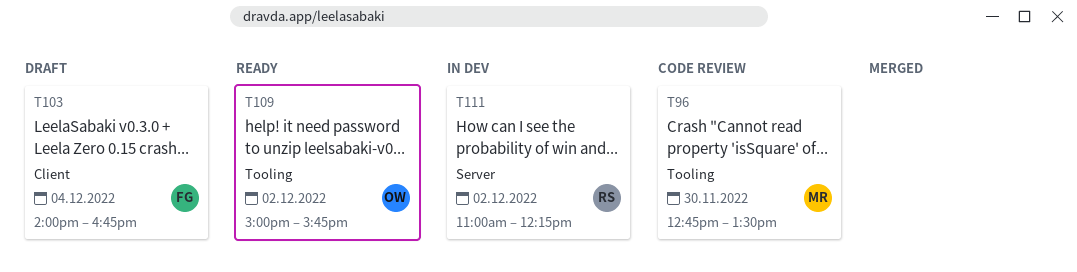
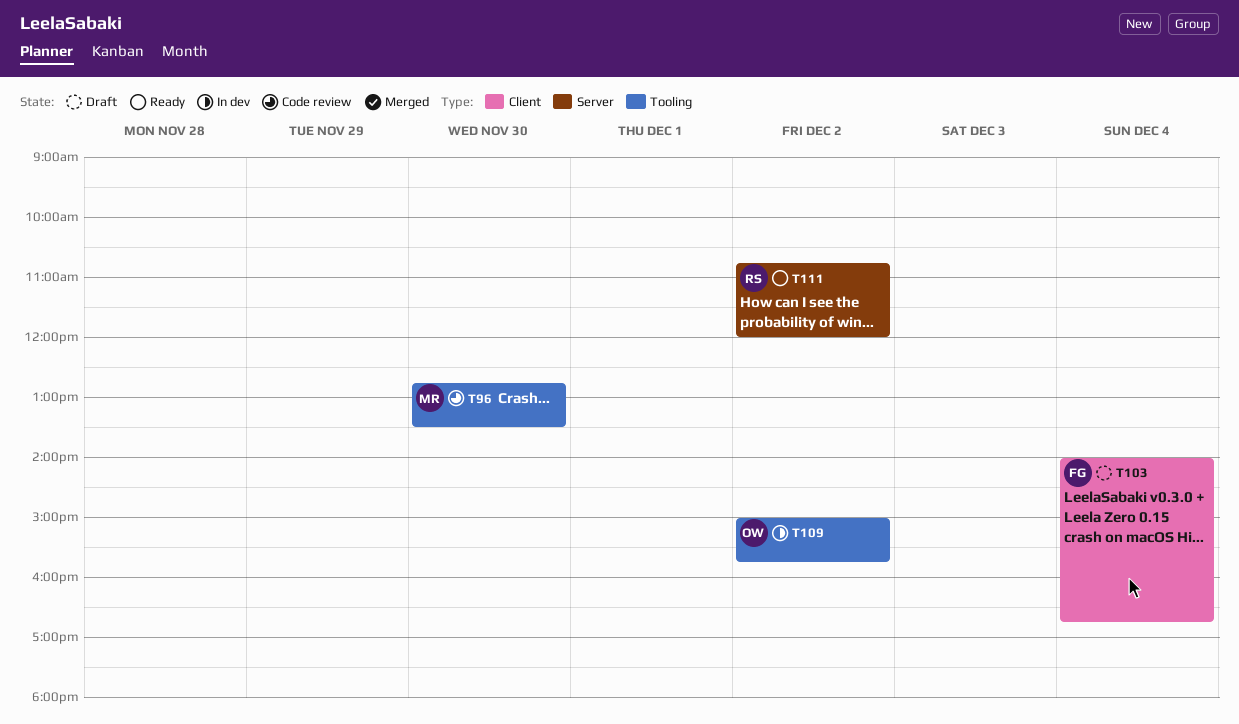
T109, status: Ready -> In dev
T111, status: In dev -> Ready
T111, begins: 11:00 -> 10:45
T111, ends: 12:15 -> 12:00

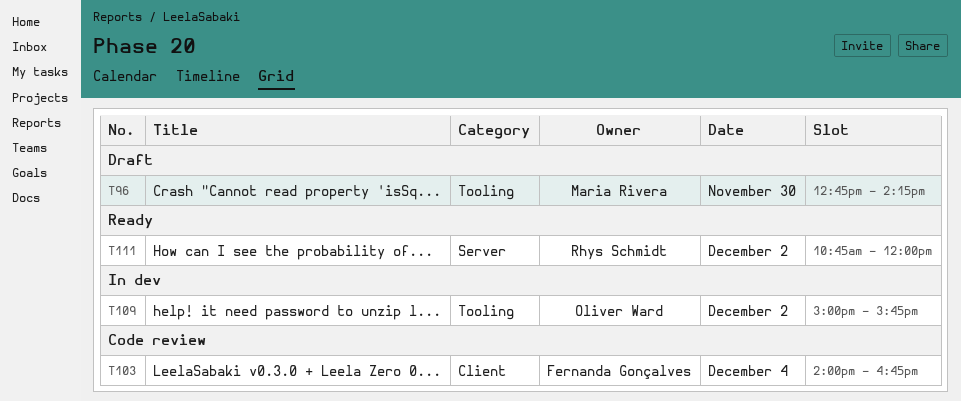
T96, status: Code review -> Draft
T96, ends: 13:30 -> 14:15
T103, status: Draft -> Code review

